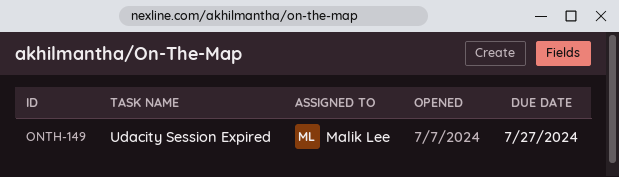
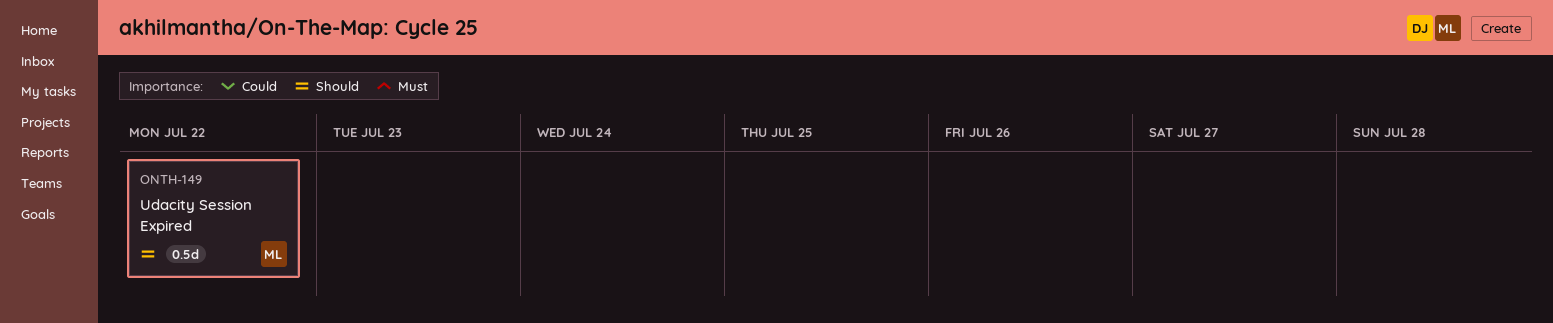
ONTH-149, due: Jul 27 -> Jul 22

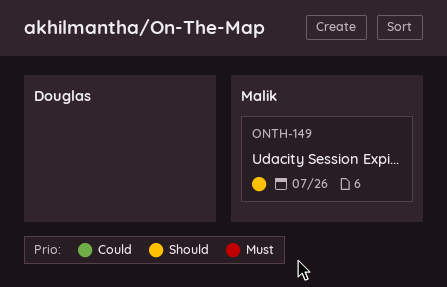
ONTH-149, due: Jul 22 -> Jul 26

